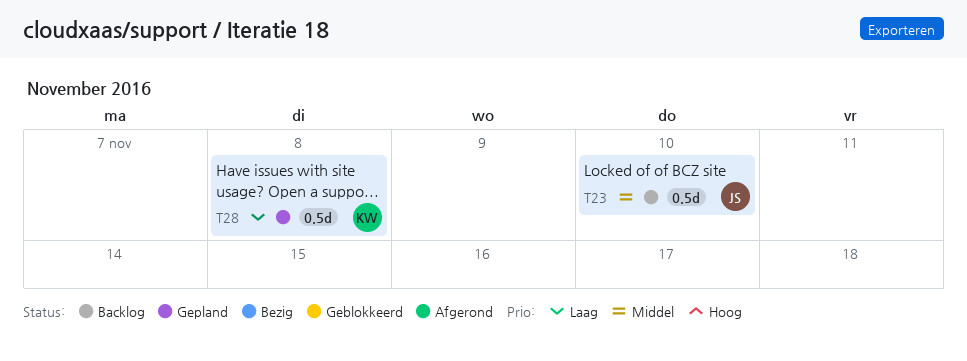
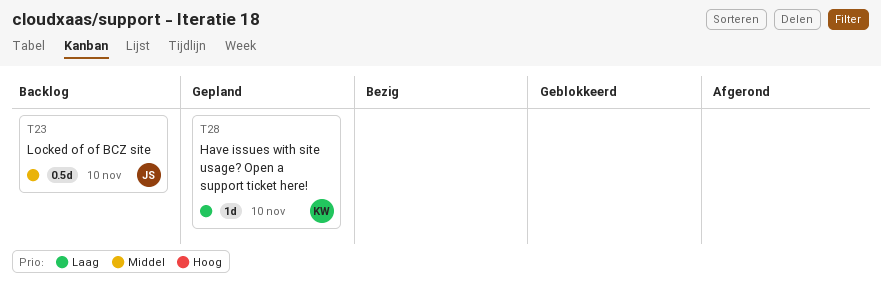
T28, estimate: 0.5d -> 1d
T28, due: Nov 8 -> Nov 10

